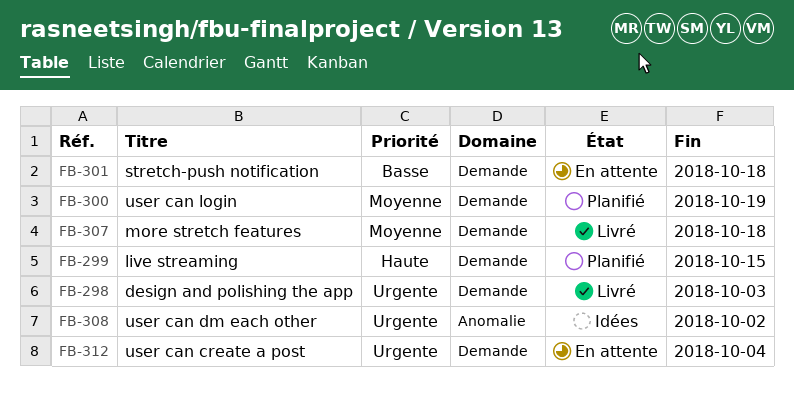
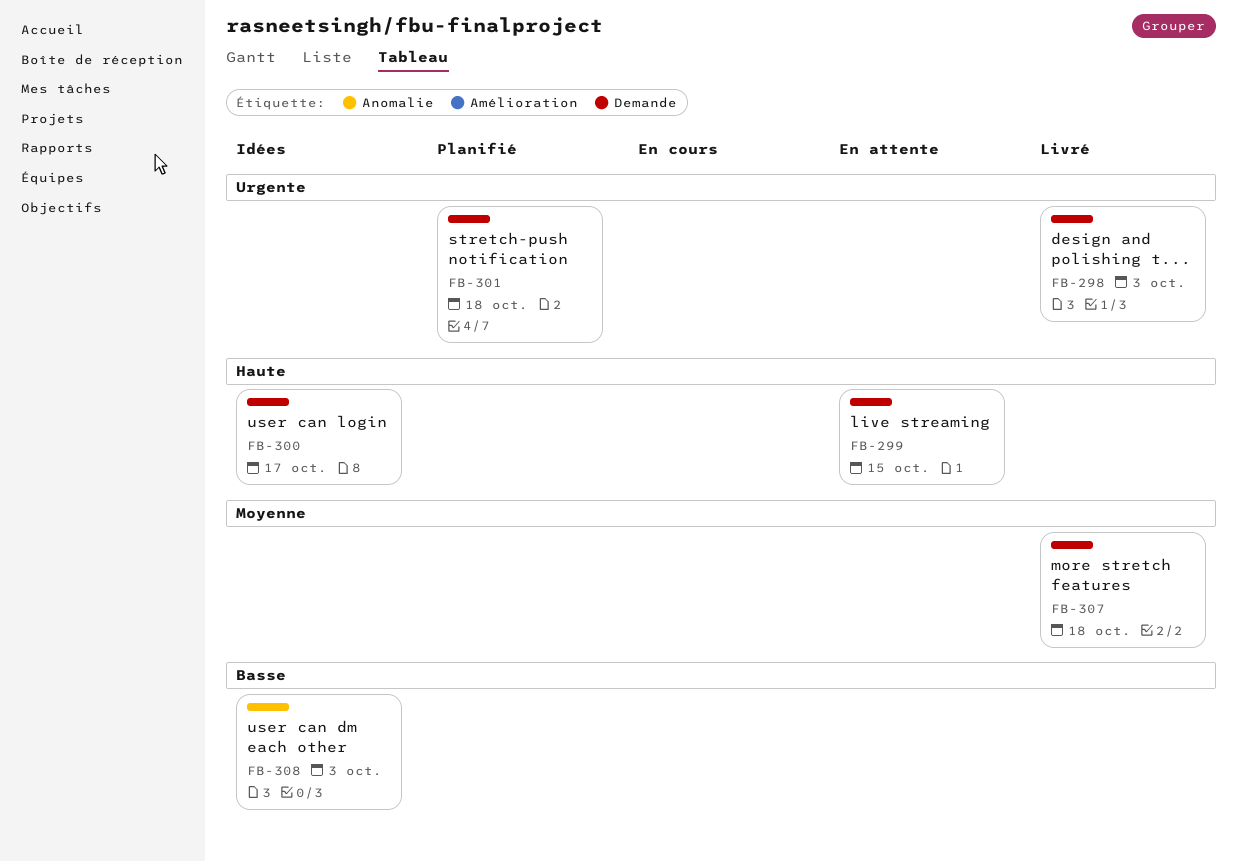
FB-299, status: Planifié -> En attente
FB-300, status: Planifié -> Idées
FB-300, priority: Moyenne -> Haute
FB-300, due: Oct 19 -> Oct 17
FB-301, status: En attente -> Planifié
FB-301, priority: Basse -> Urgente
FB-308, priority: Urgente -> Basse
FB-308, due: Oct 2 -> Oct 3
FB-312: present -> none

